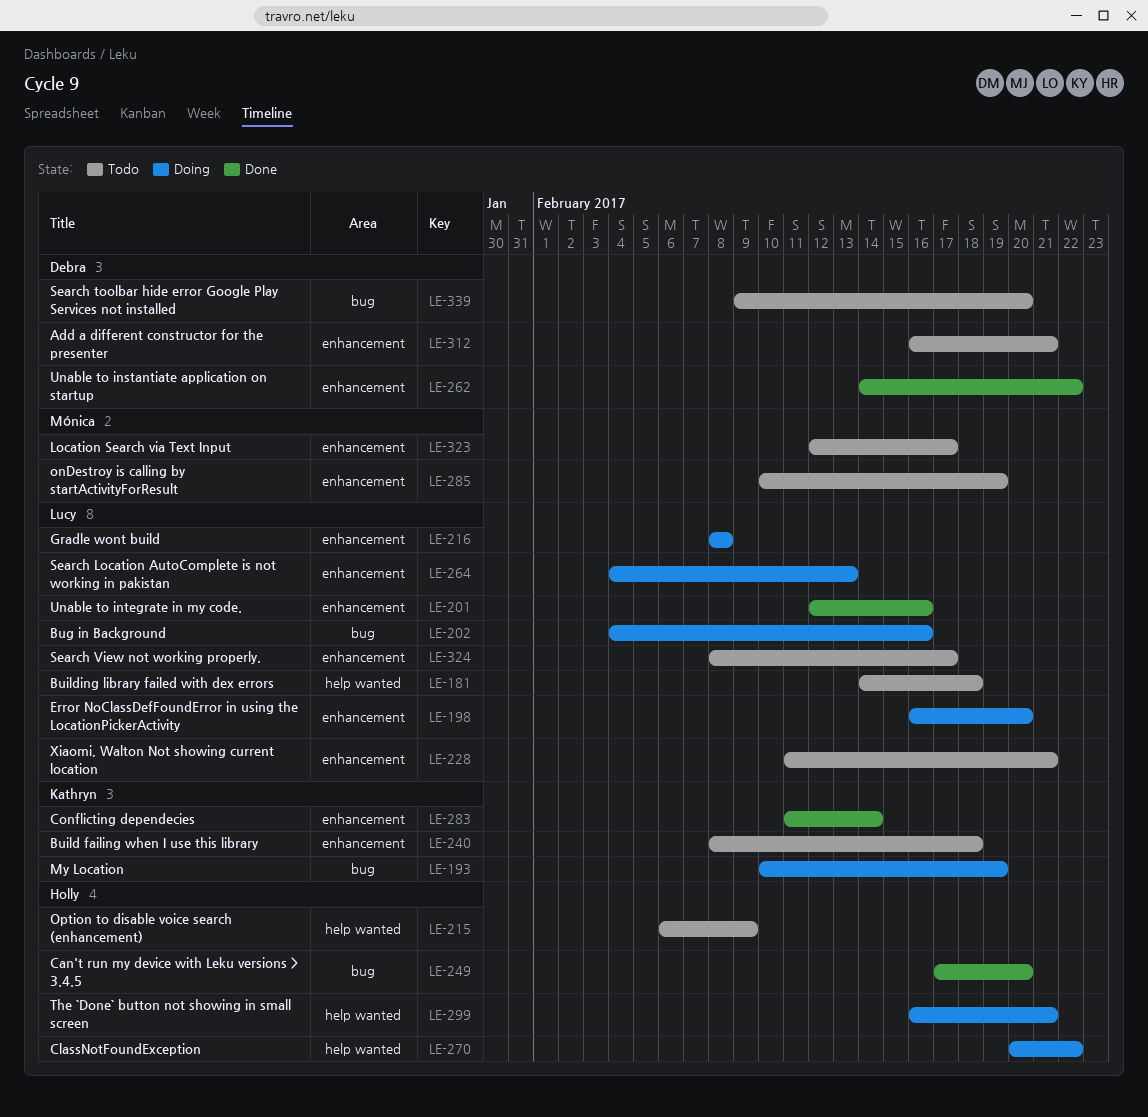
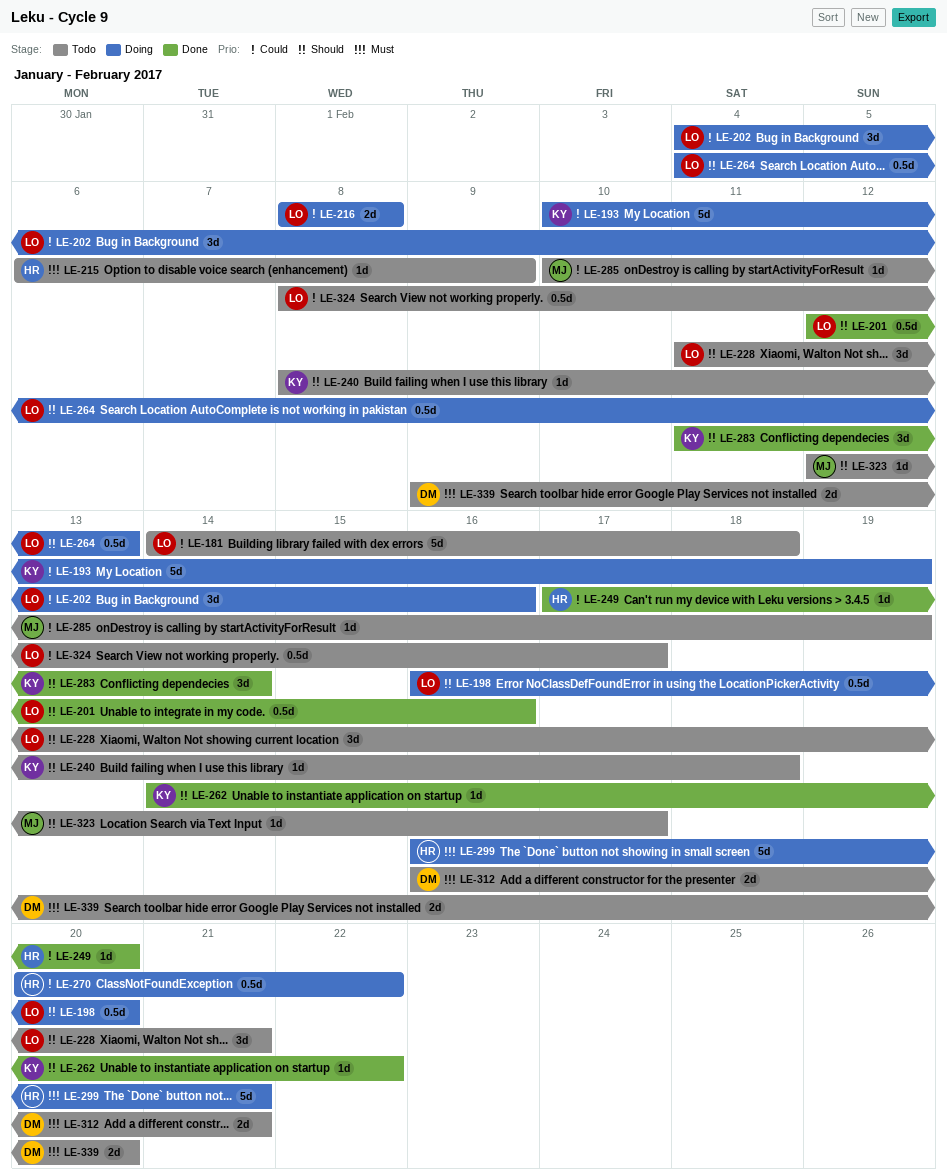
LE-262, owner: Debra -> Kathryn

